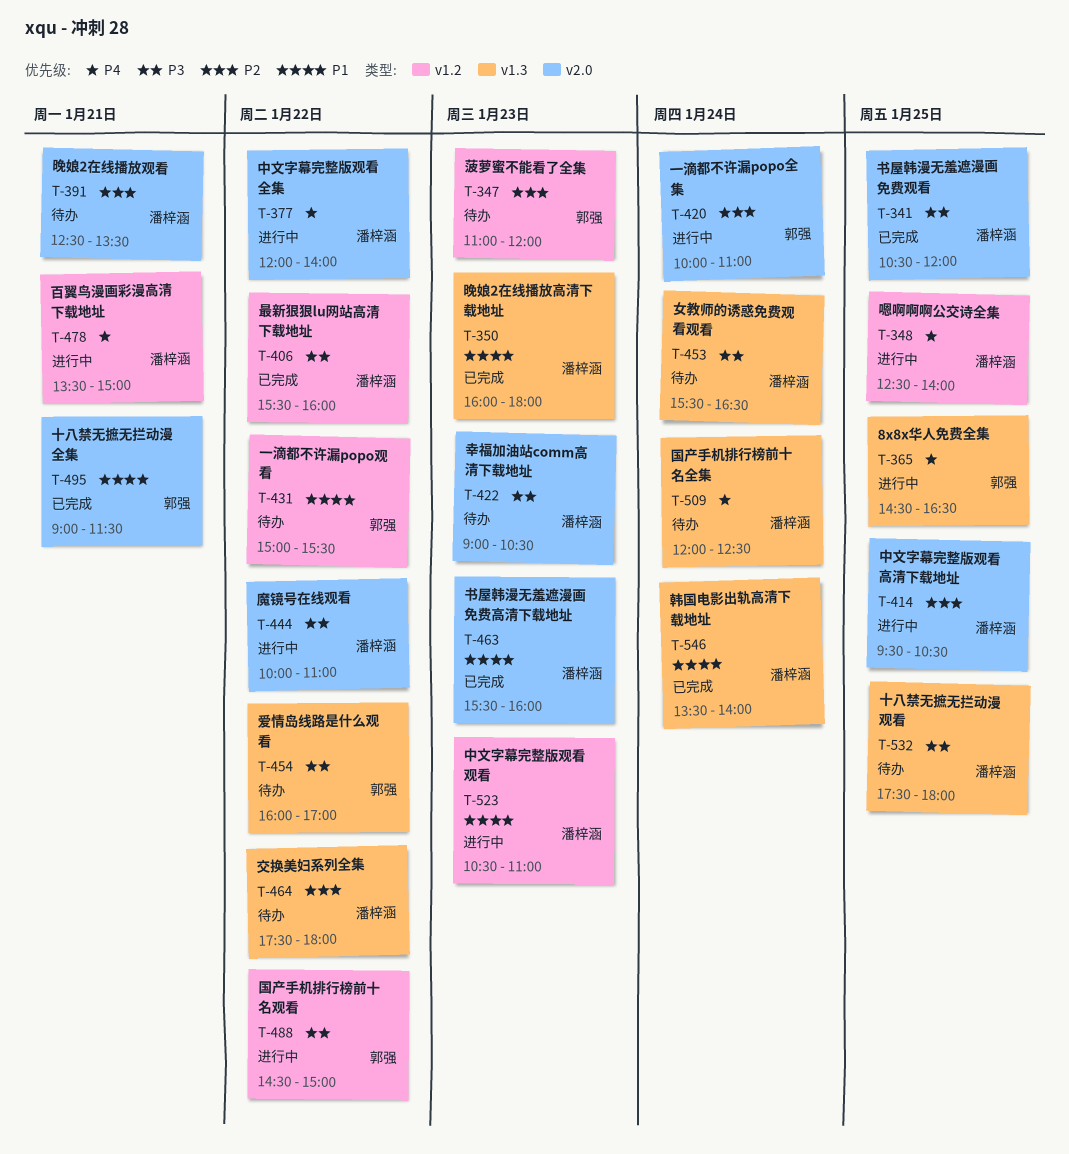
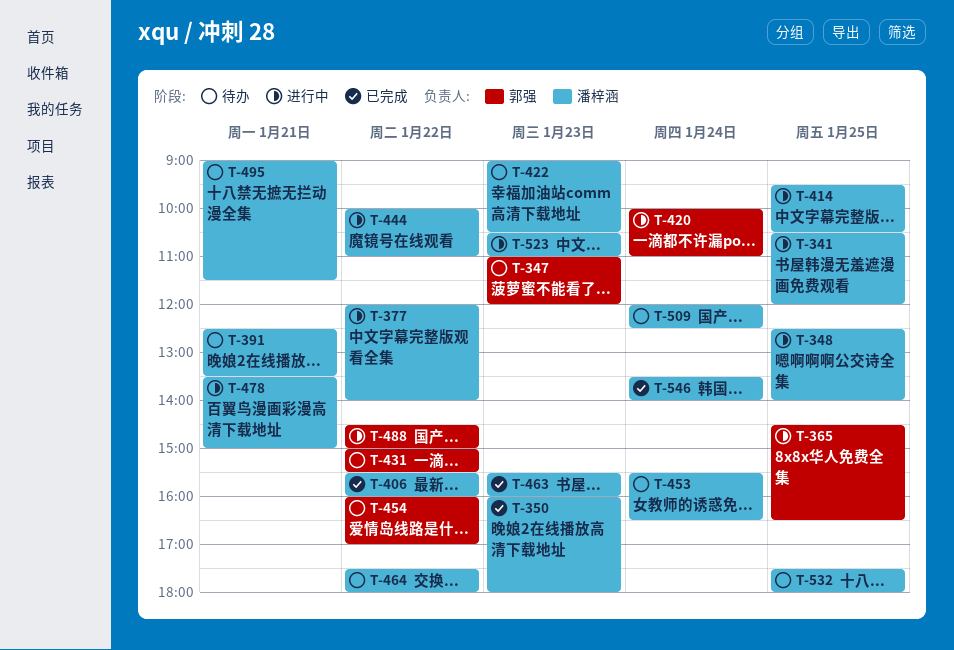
T-341, status: 已完成 -> 进行中
T-495, status: 已完成 -> 待办
T-495, owner: 郭强 -> 潘梓涵

